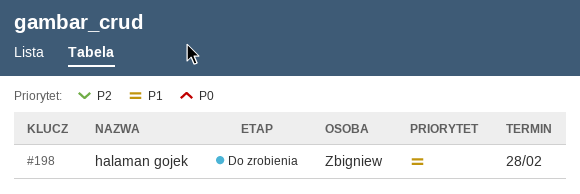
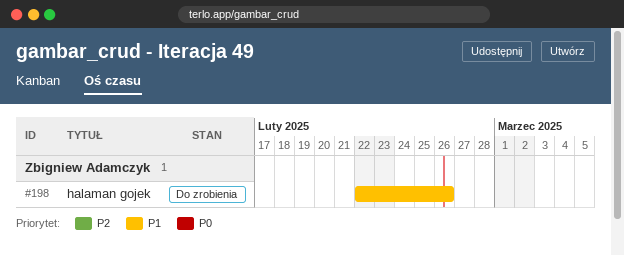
#198, due: Feb 28 -> Feb 26

